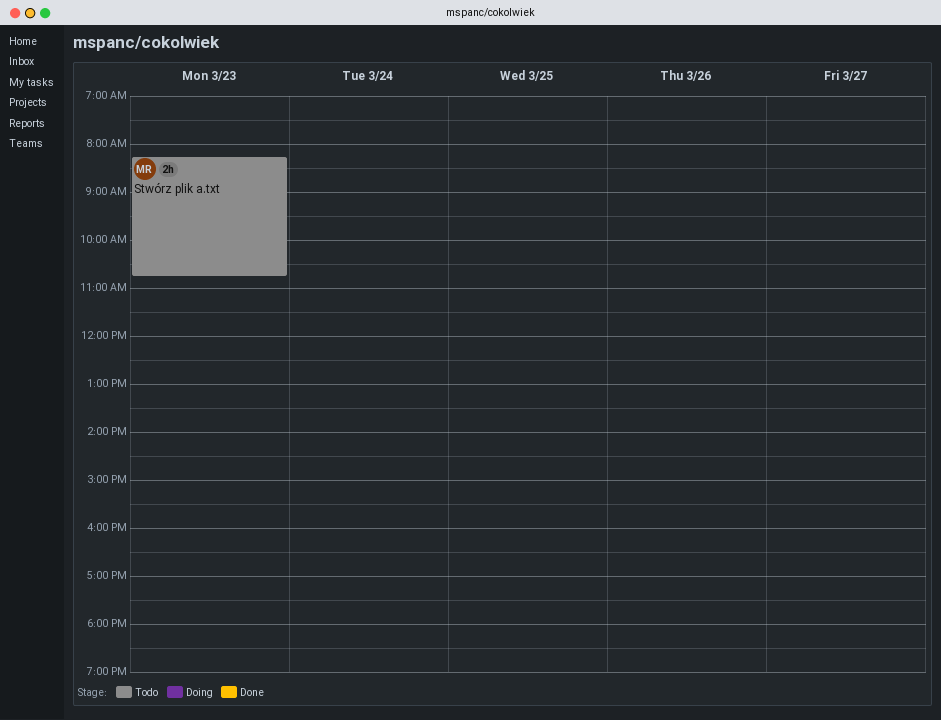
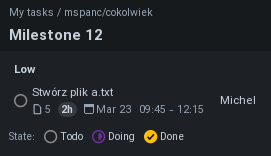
Stwórz plik a.txt, begins: 08:15 -> 09:45
Stwórz plik a.txt, ends: 10:45 -> 12:15

